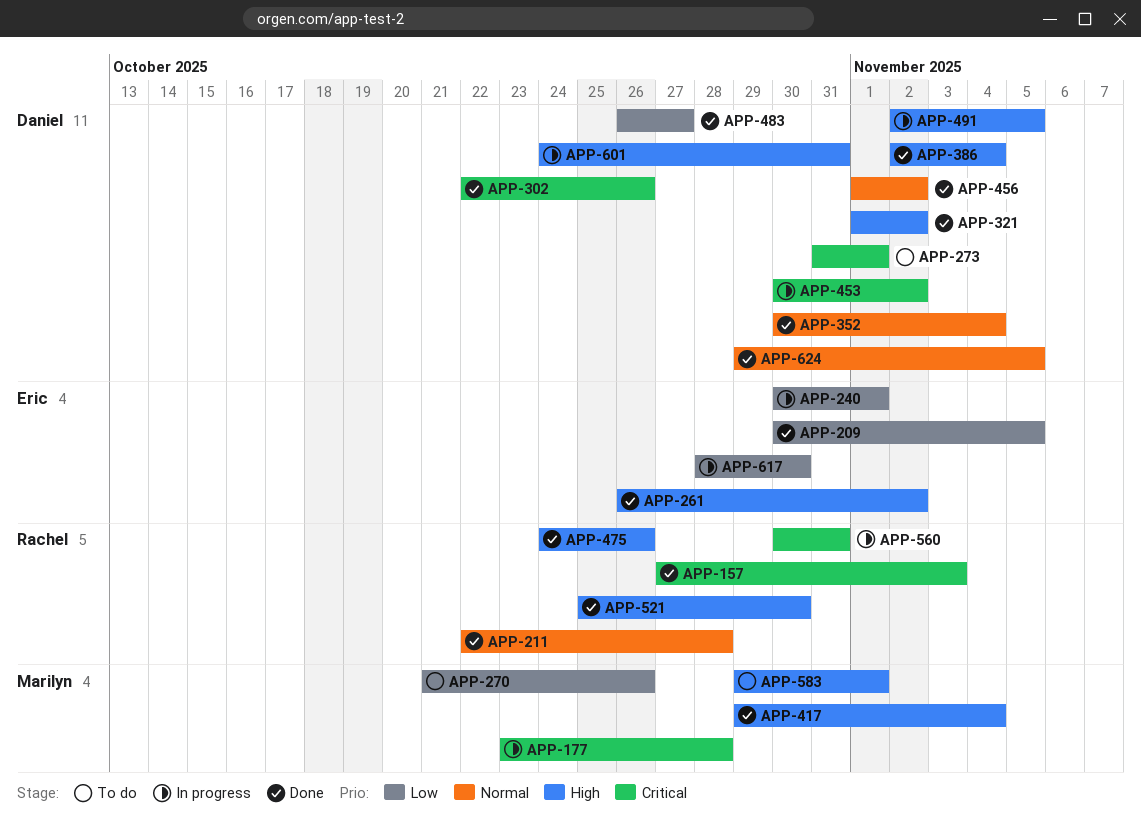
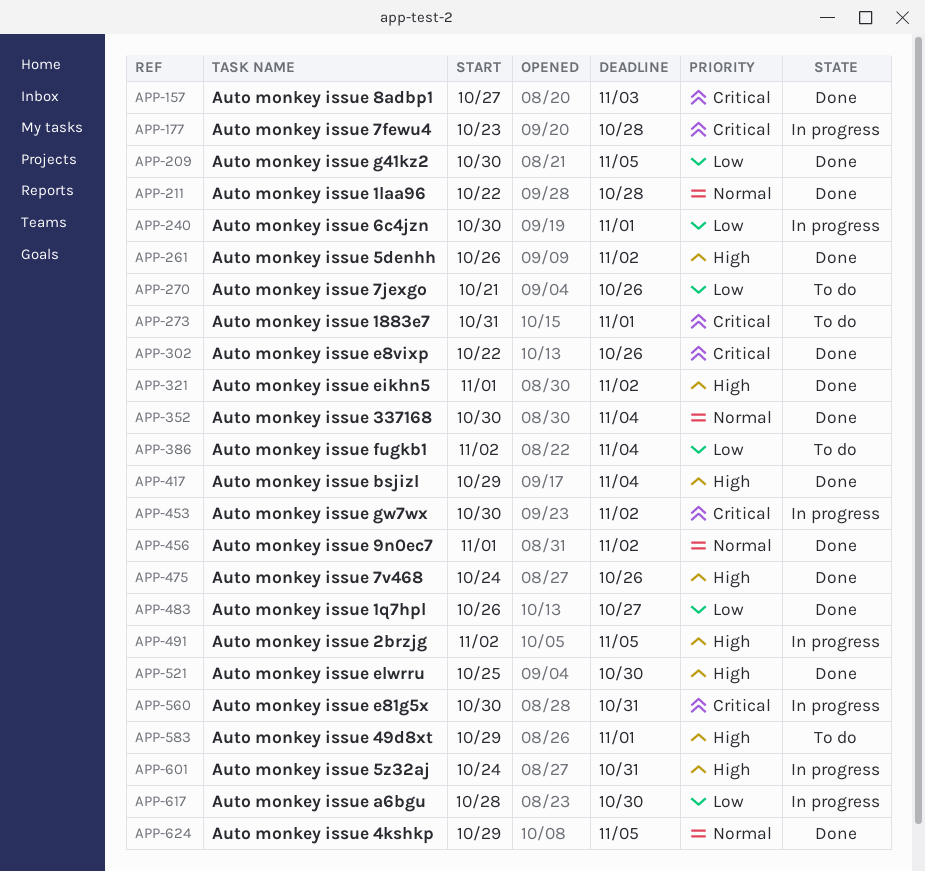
APP-386, status: Done -> To do
APP-386, priority: High -> Low

